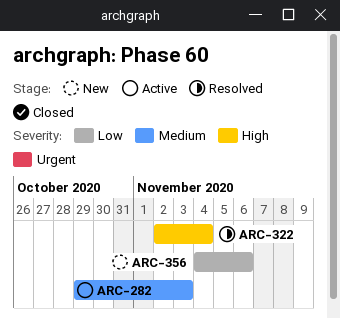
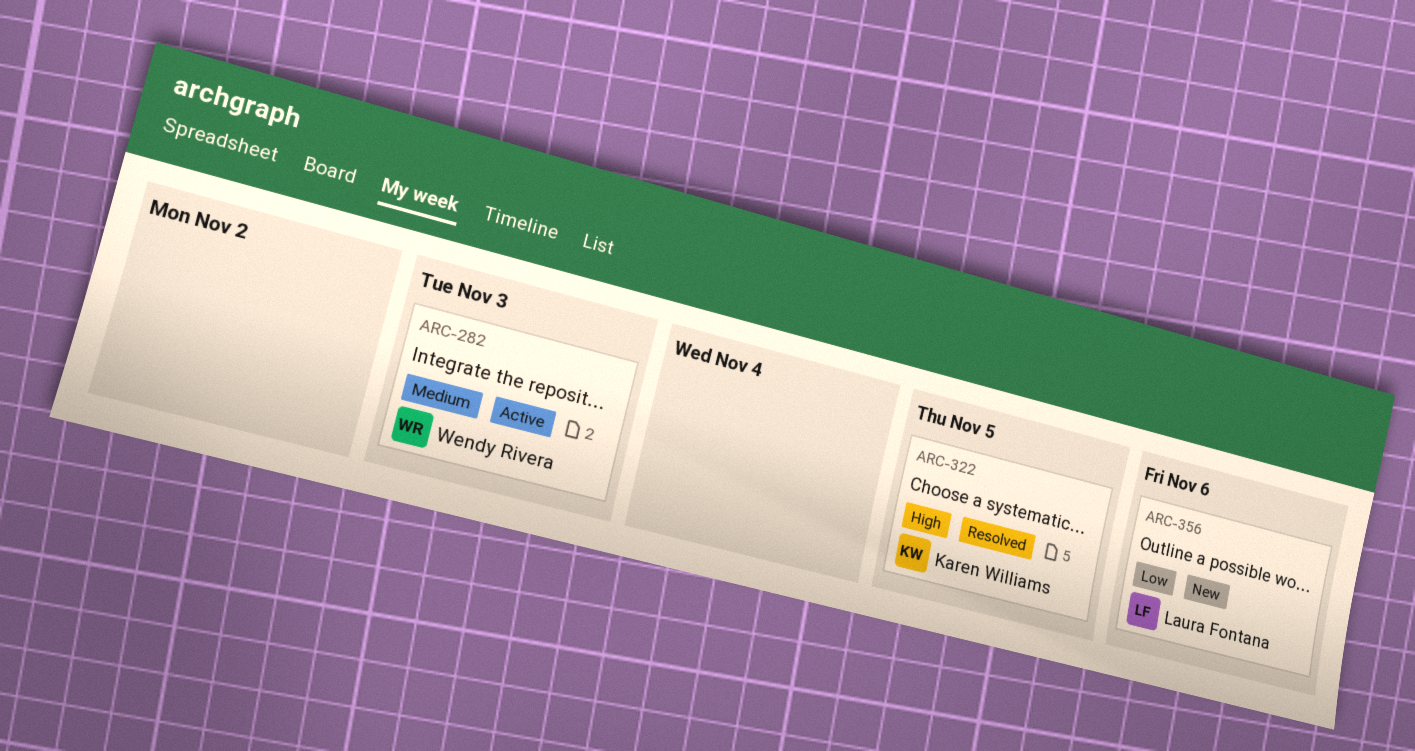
ARC-322, due: Nov 4 -> Nov 5

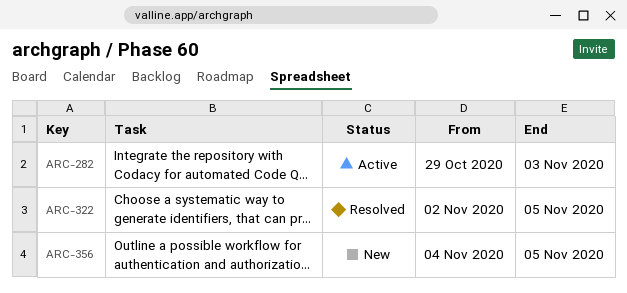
ARC-356, due: Nov 6 -> Nov 5

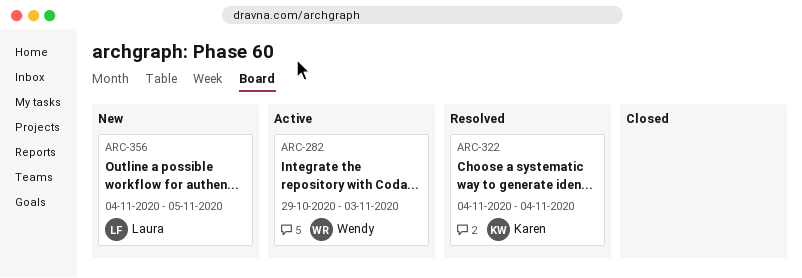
ARC-322, start: Nov 2 -> Nov 4
ARC-322, due: Nov 5 -> Nov 4

